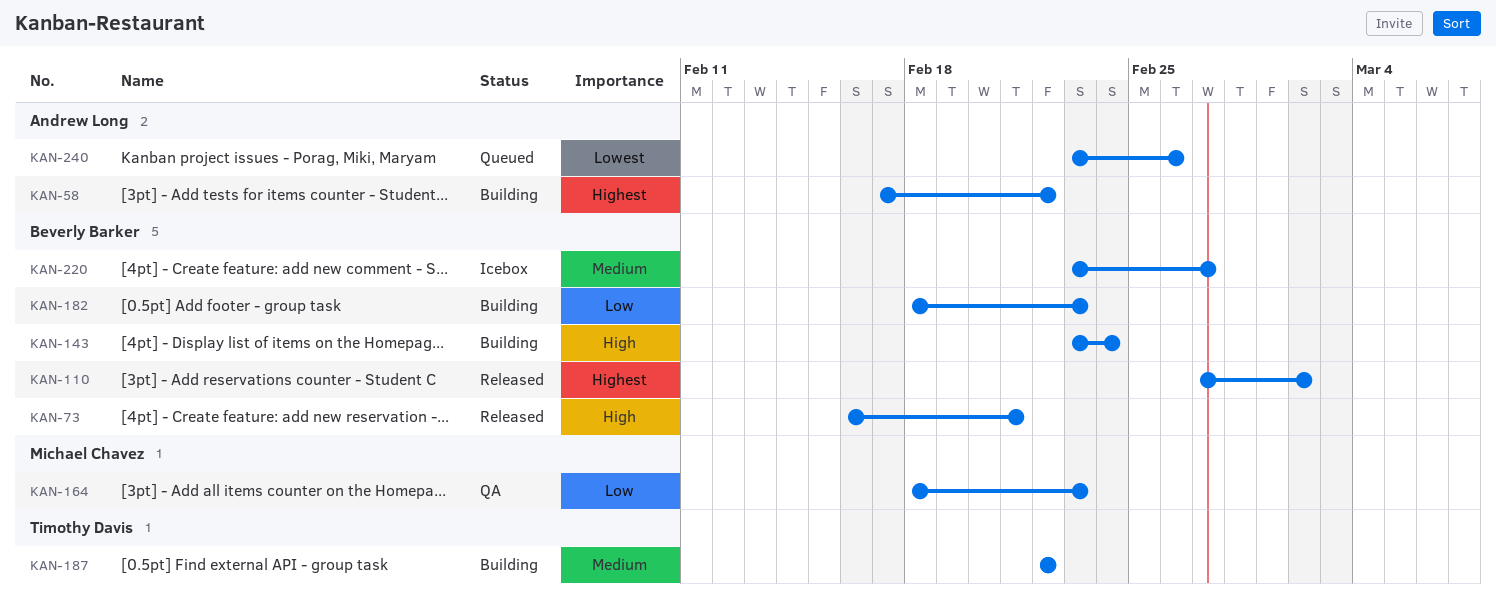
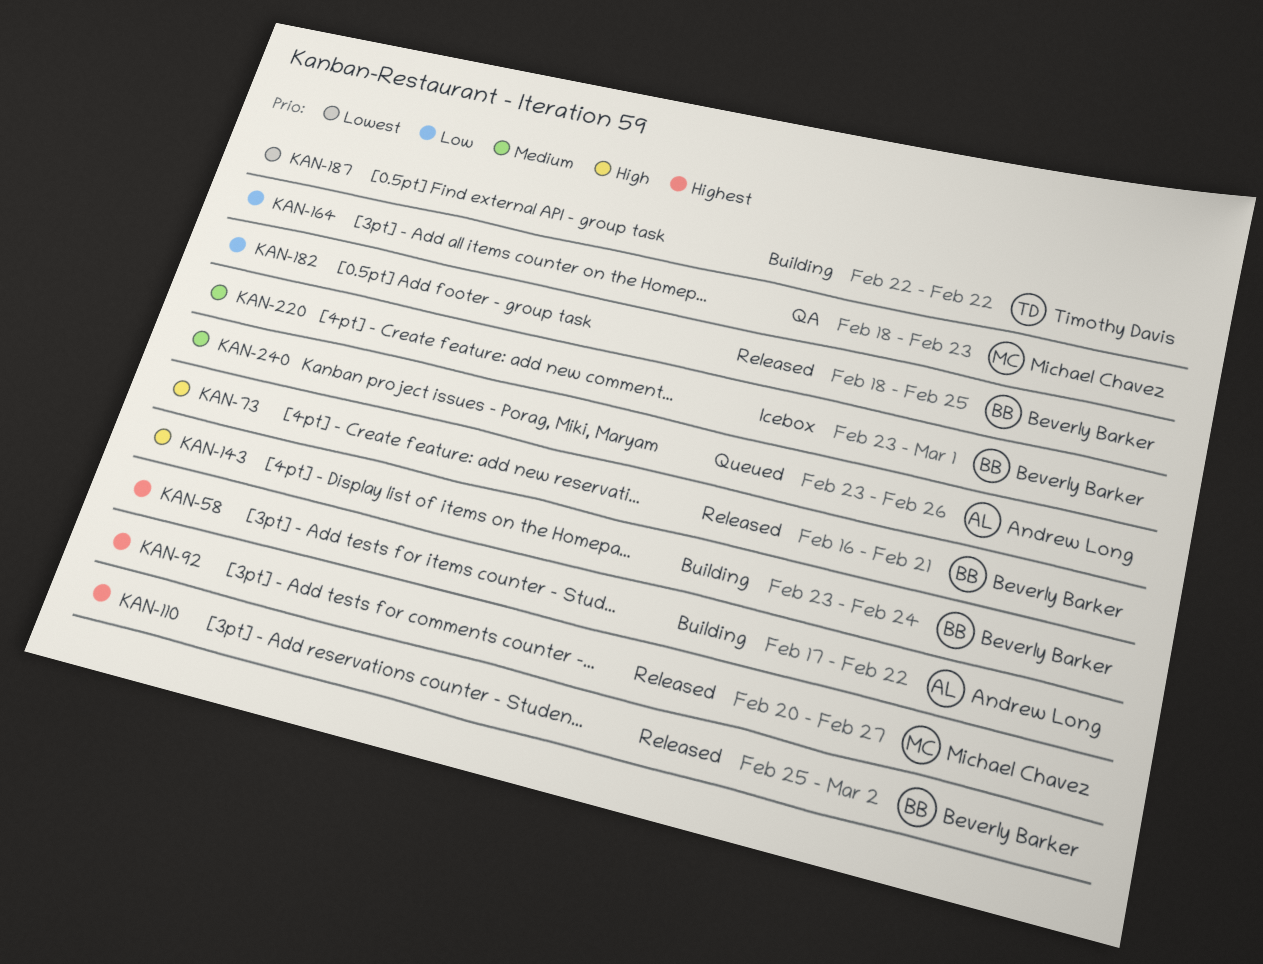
KAN-92: none -> present
KAN-110, start: Feb 27 -> Feb 25
KAN-182, status: Building -> Released
KAN-182, due: Feb 23 -> Feb 25
KAN-187, priority: Medium -> Lowest
KAN-220, due: Feb 27 -> Mar 1
KAN-240, priority: Lowest -> Medium

